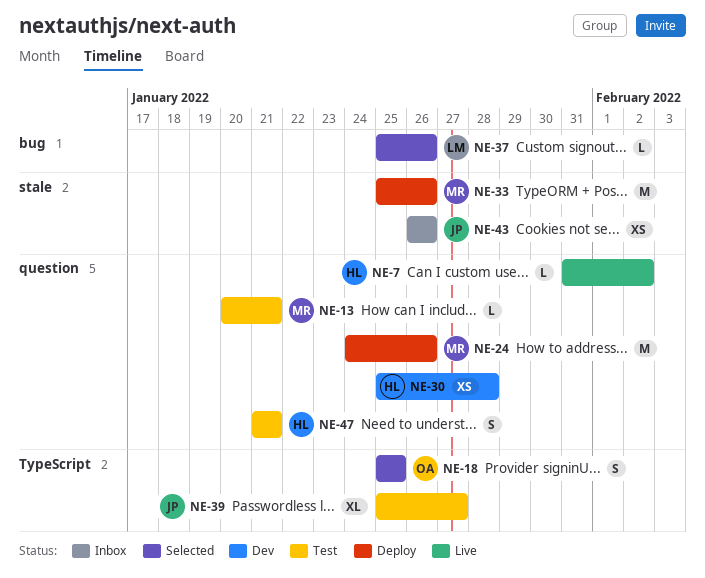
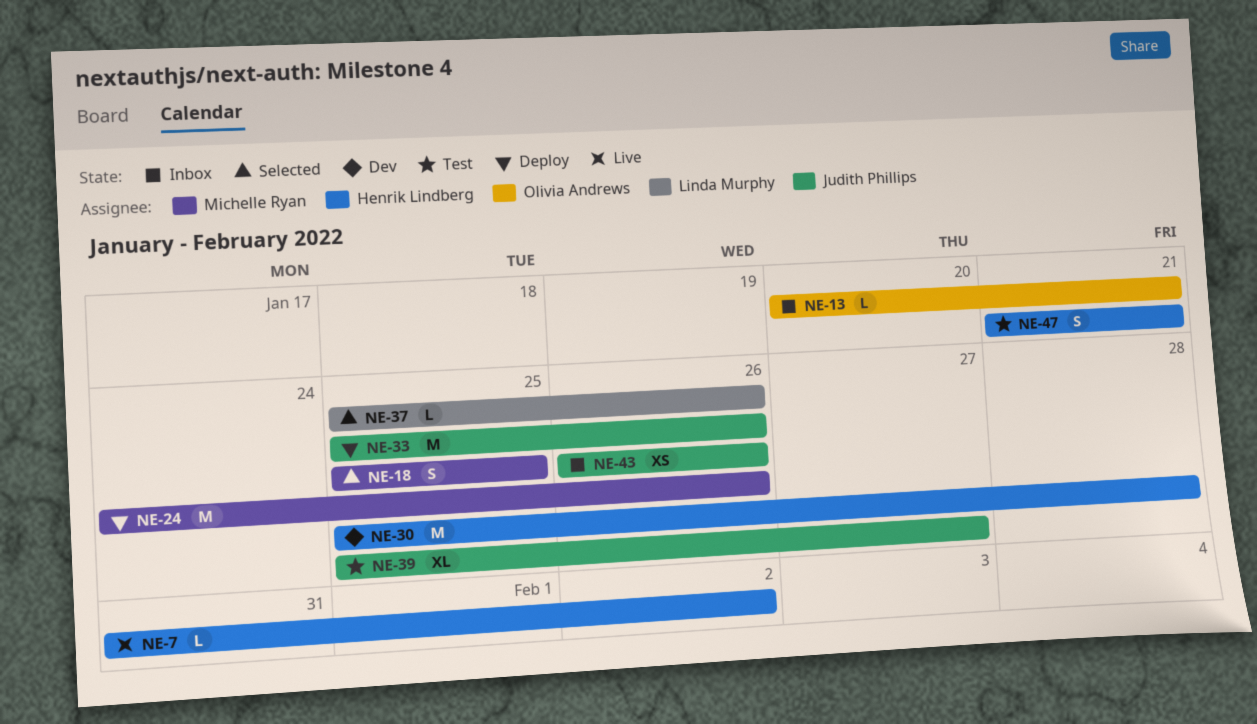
NE-13, status: Test -> Inbox
NE-13, owner: Michelle Ryan -> Olivia Andrews
NE-18, owner: Olivia Andrews -> Michelle Ryan
NE-30, estimate: XS -> M
NE-33, owner: Michelle Ryan -> Judith Phillips

